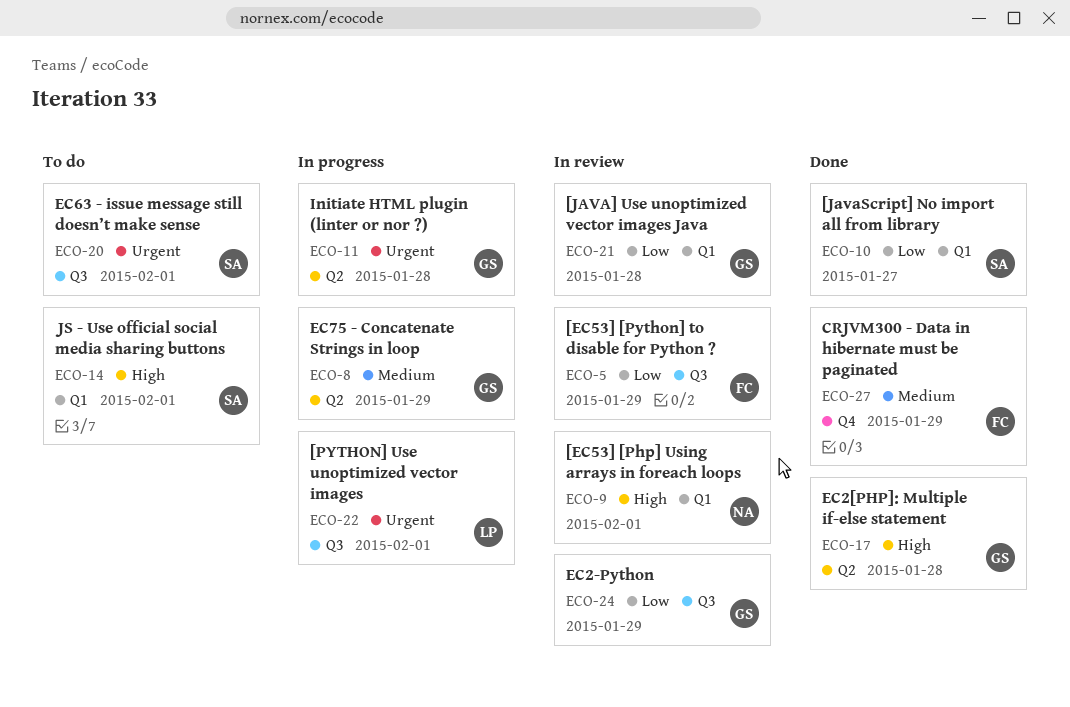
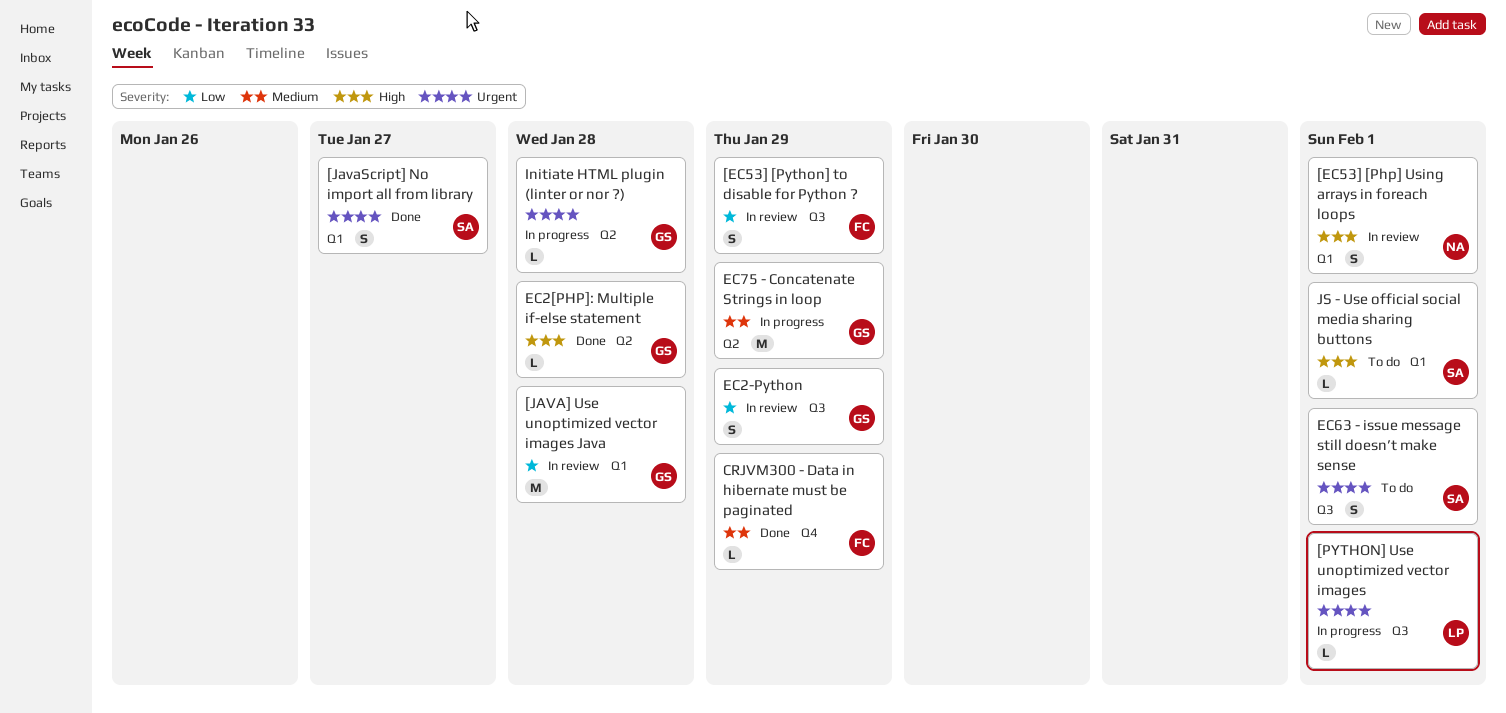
[JavaScript] No import all from library, priority: Low -> Urgent

